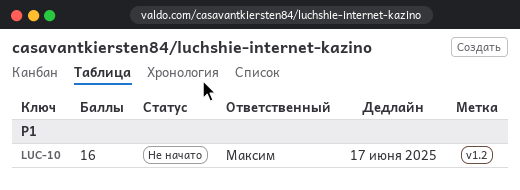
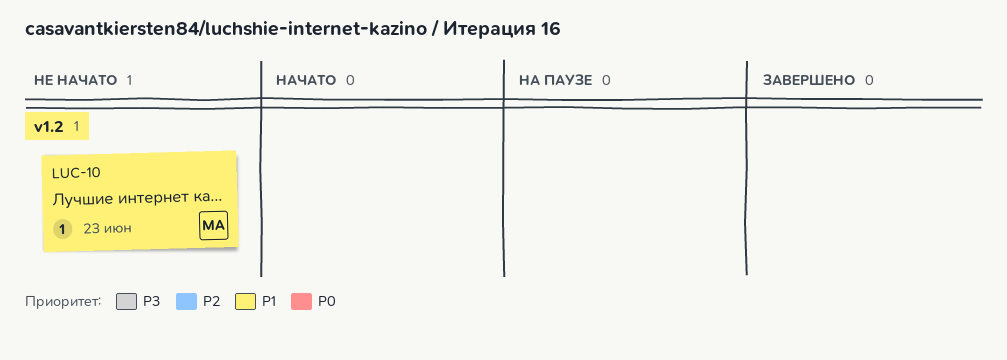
LUC-10, estimate: 16 -> 1
LUC-10, due: Jun 17 -> Jun 23

